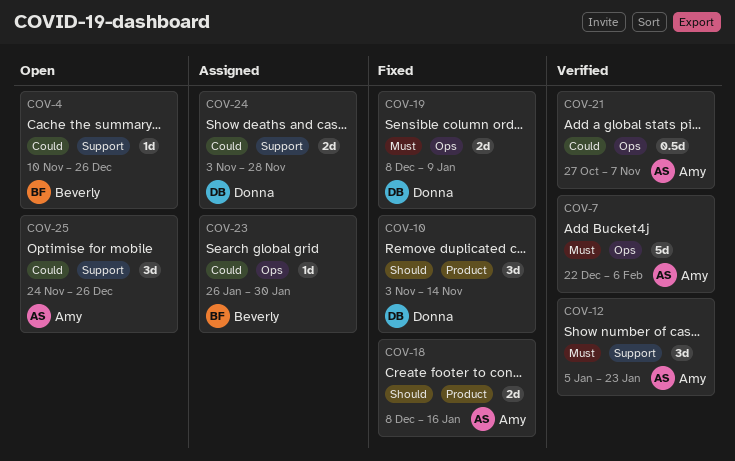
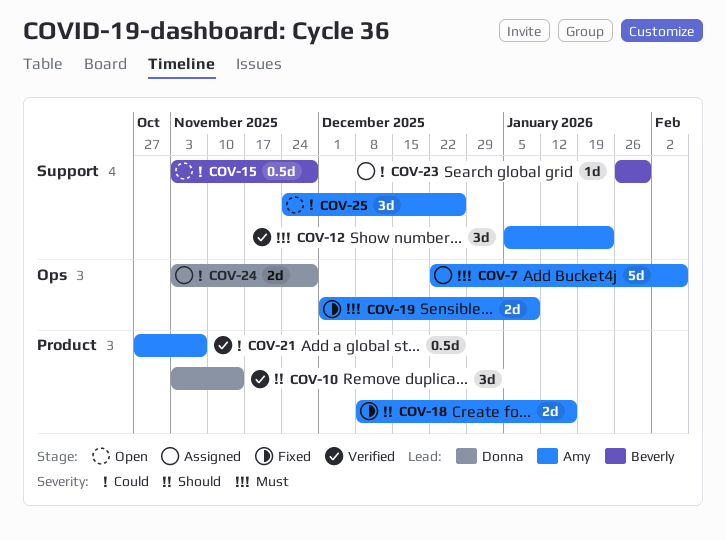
COV-4: present -> none
COV-7, status: Verified -> Assigned
COV-10, status: Fixed -> Verified
COV-15: none -> present
COV-19, owner: Donna -> Amy
COV-19, start: Dec 8 -> Dec 1
COV-21, label: Ops -> Product
COV-23, label: Ops -> Support
COV-24, label: Support -> Ops

